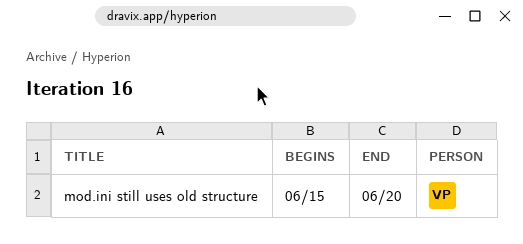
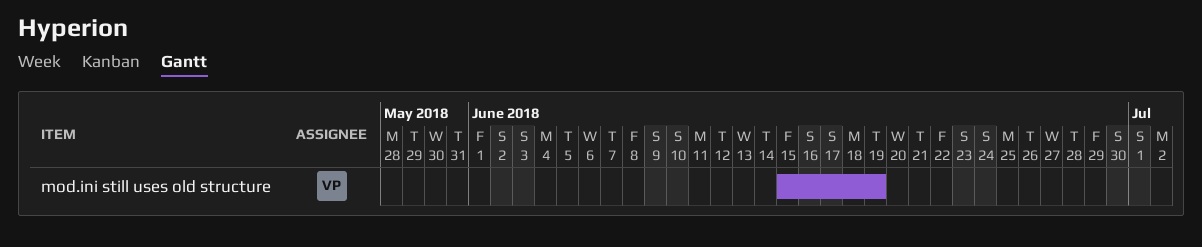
mod.ini still uses old structure, due: Jun 20 -> Jun 19

